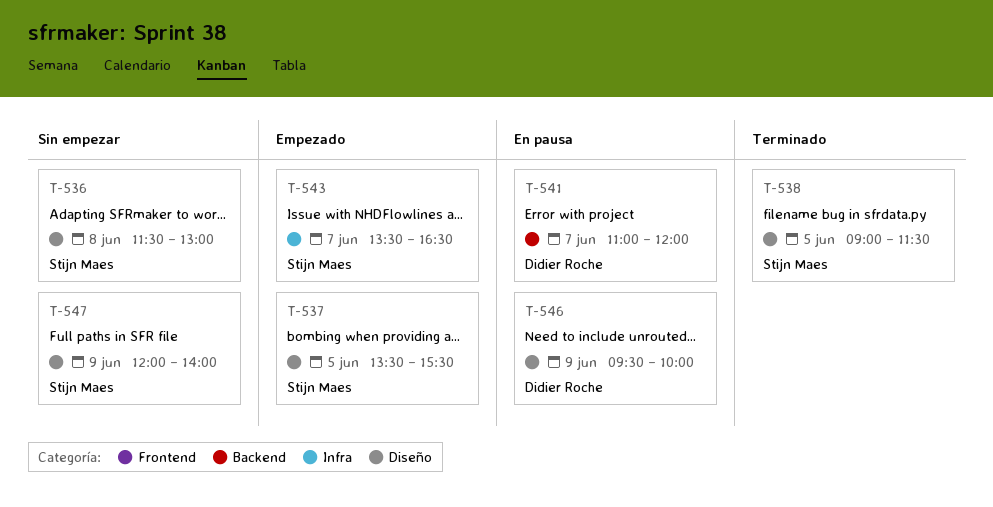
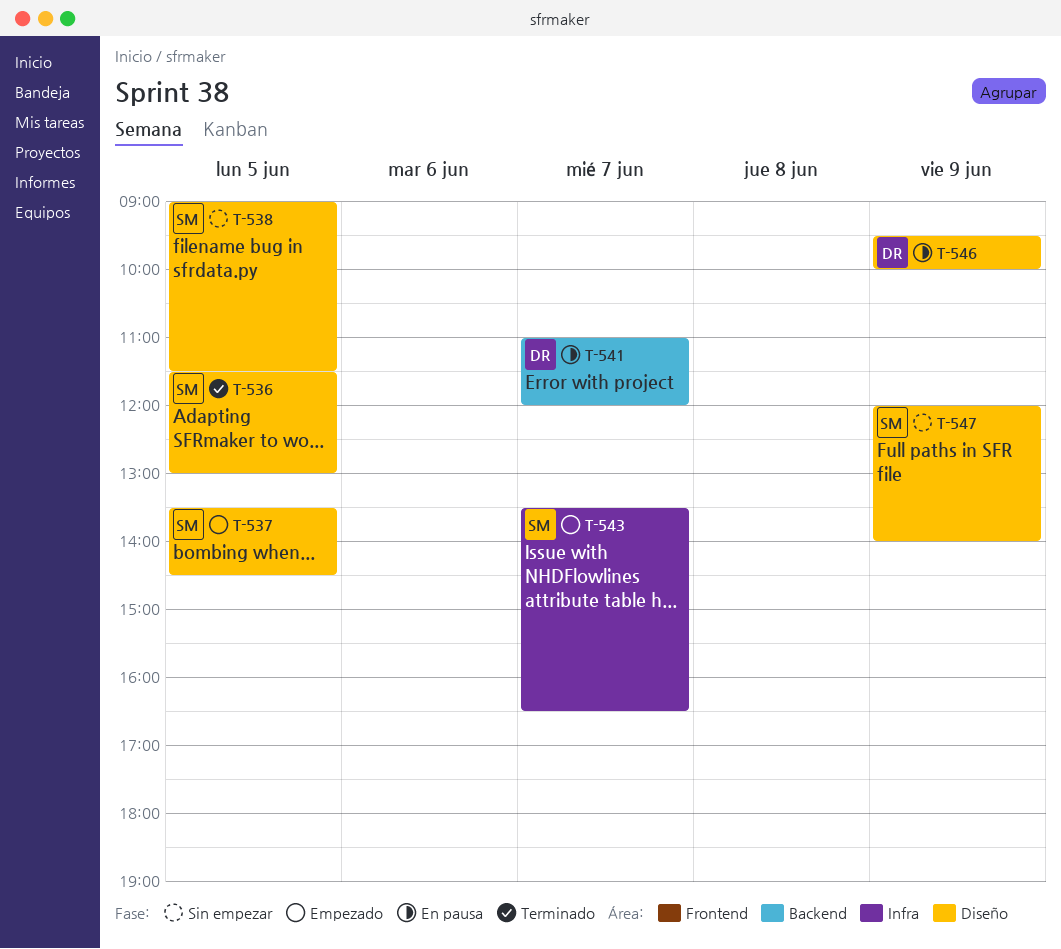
T-536, status: Sin empezar -> Terminado
T-536, day: Jun 8 -> Jun 5
T-537, ends: 15:30 -> 14:30
T-538, status: Terminado -> Sin empezar

